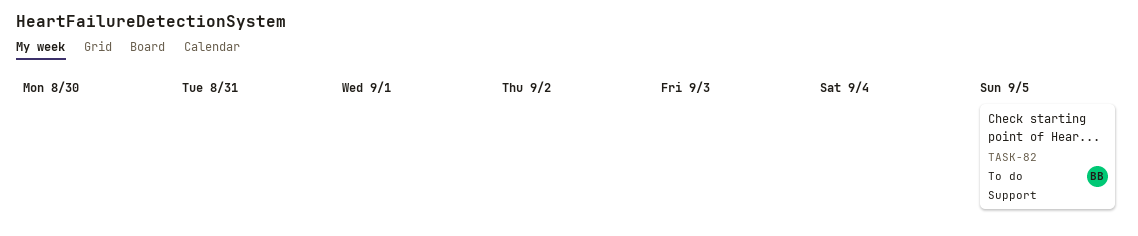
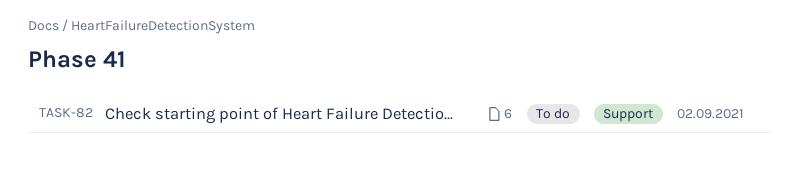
TASK-82, due: Sep 5 -> Sep 2

